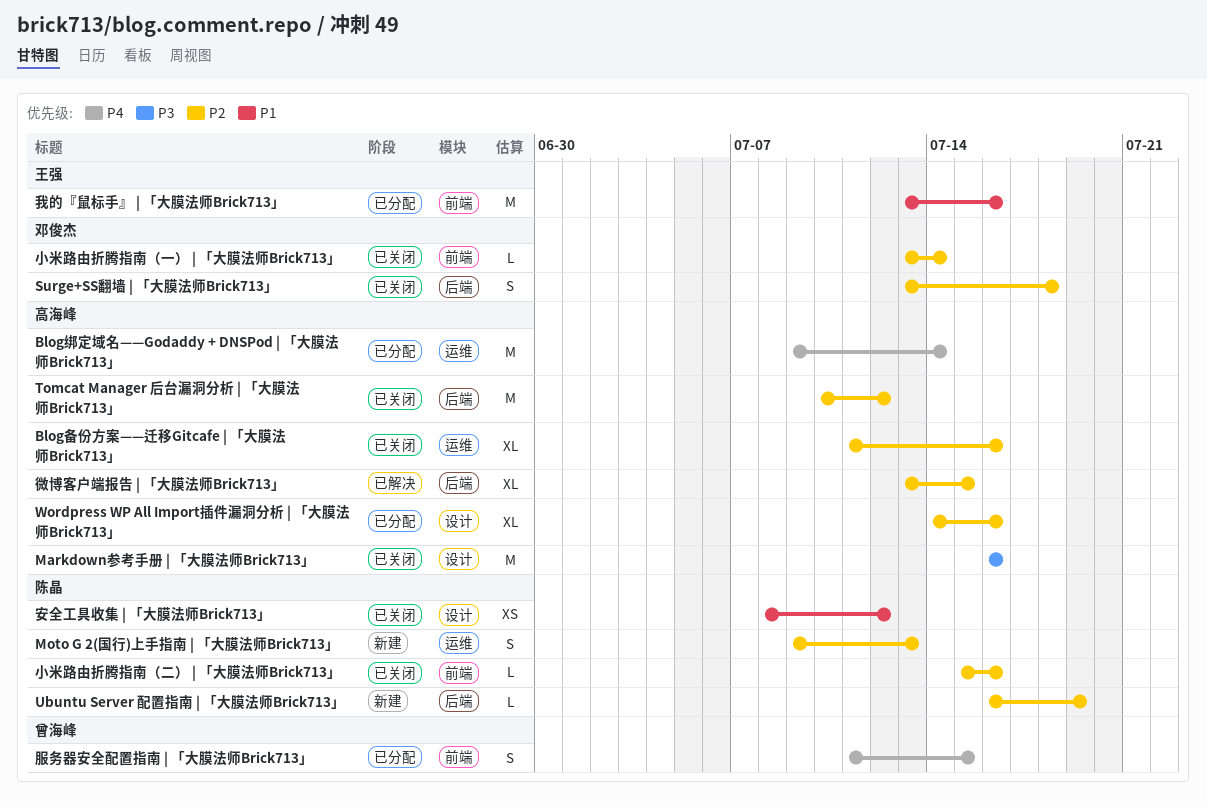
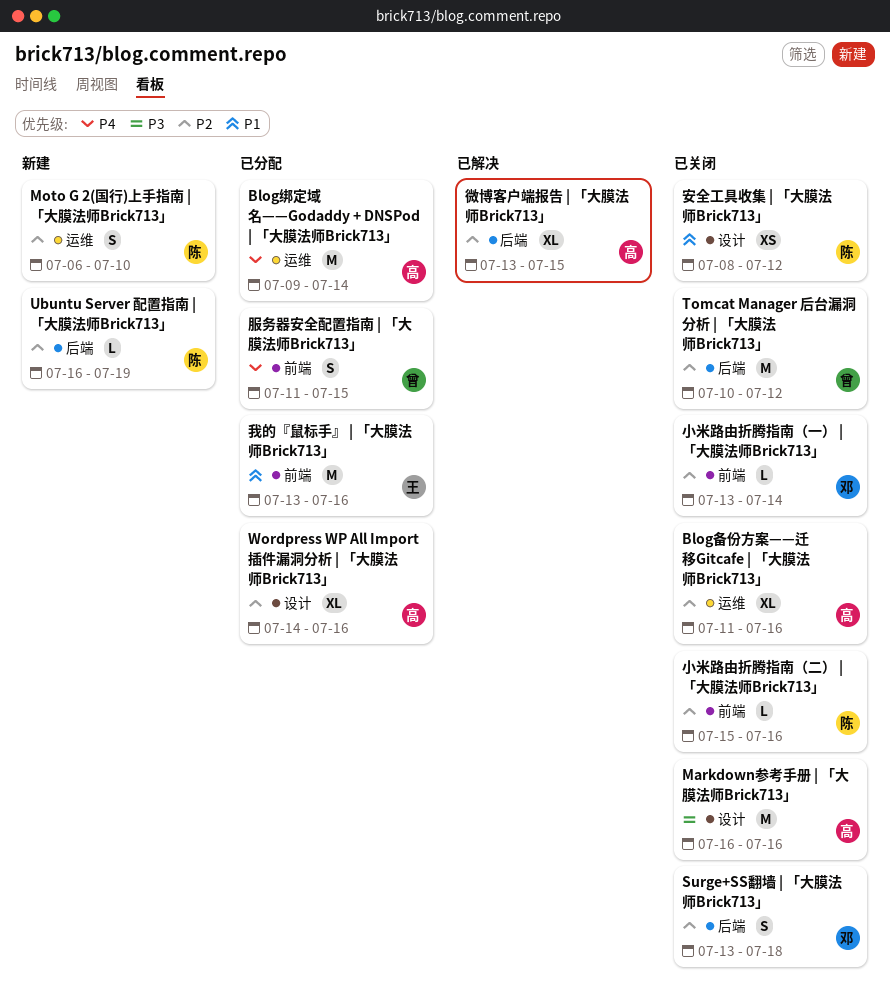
Moto G 2(国行)上手指南 | 「大膜法师Brick713」, start: Jul 9 -> Jul 6
Moto G 2(国行)上手指南 | 「大膜法师Brick713」, due: Jul 13 -> Jul 10
Tomcat Manager 后台漏洞分析 | 「大膜法师Brick713」, owner: 高海峰 -> 曾海峰

